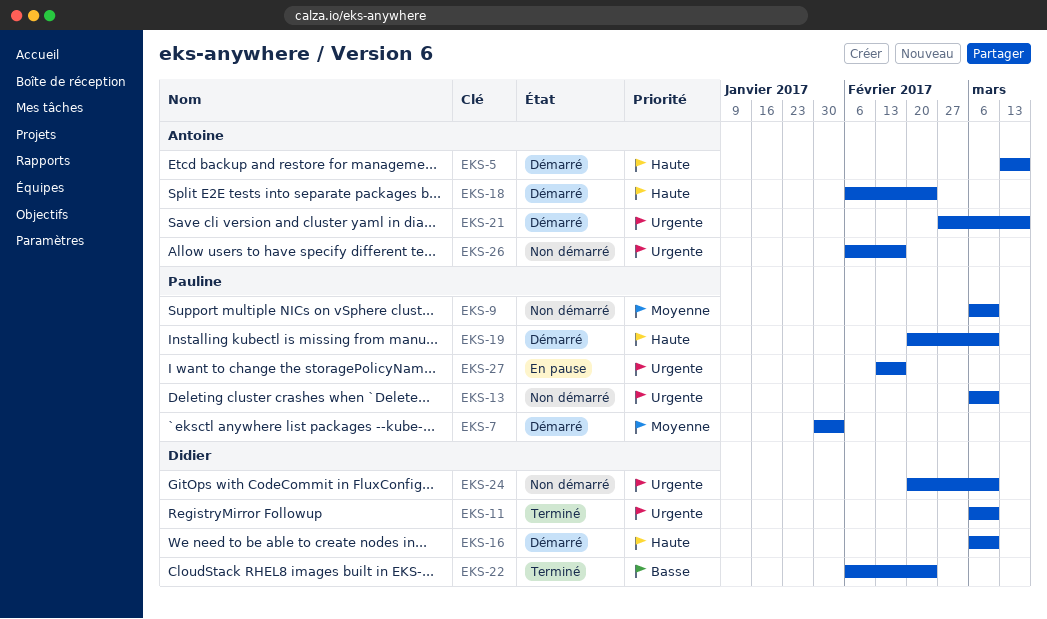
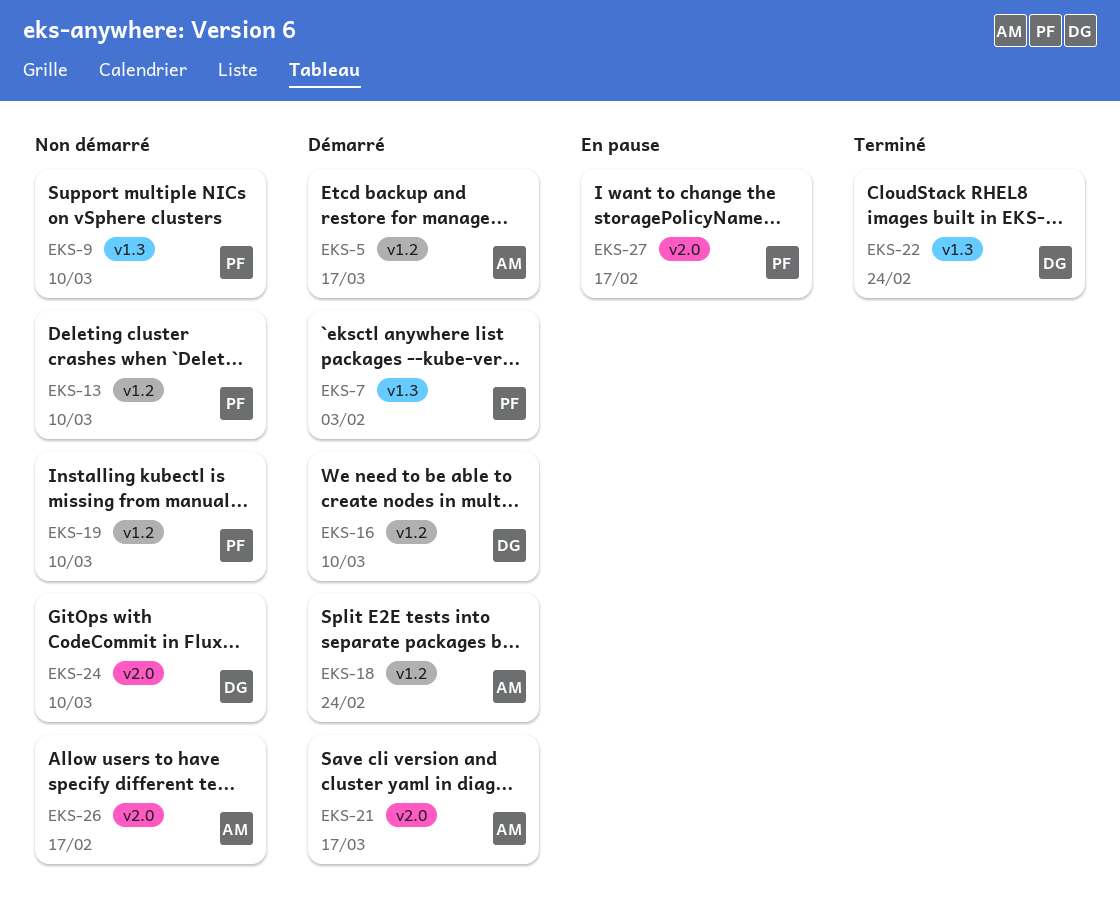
EKS-11: present -> none
EKS-19, status: Démarré -> Non démarré

